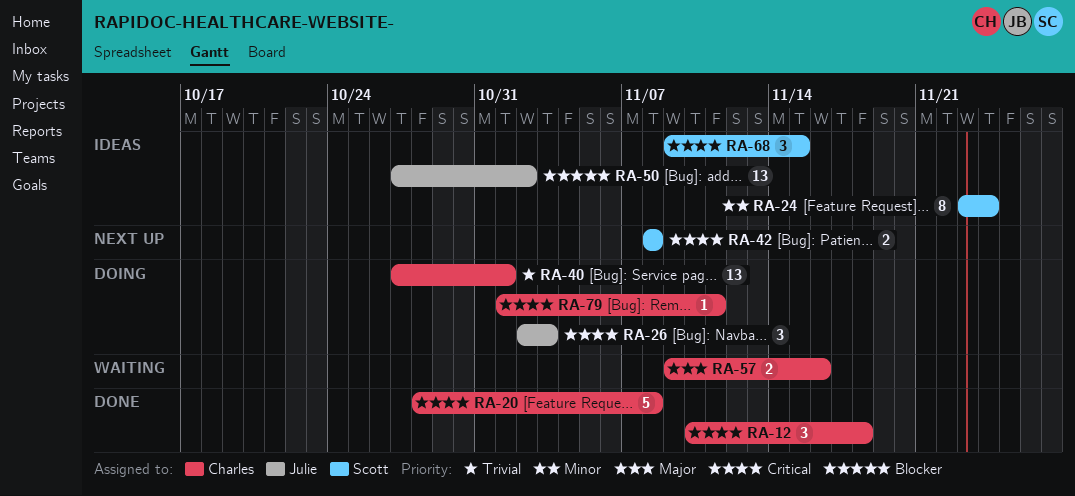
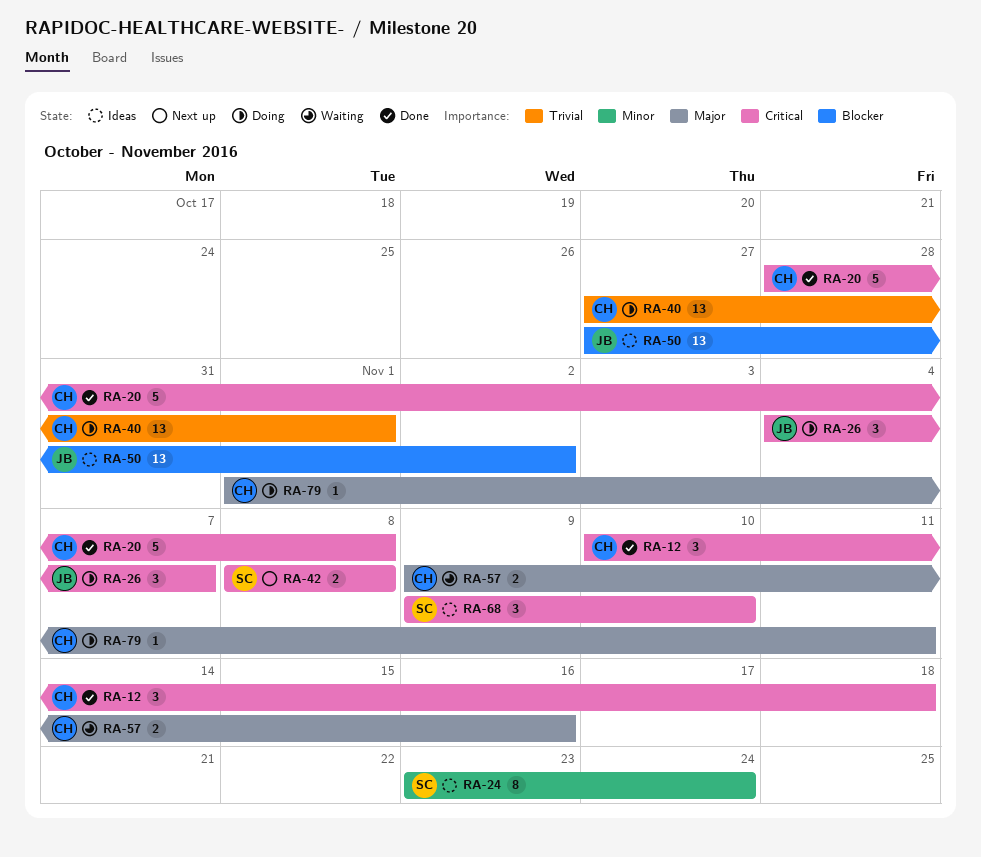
RA-26, start: Nov 2 -> Nov 4
RA-26, due: Nov 3 -> Nov 7
RA-68, due: Nov 15 -> Nov 10
RA-79, priority: Critical -> Major

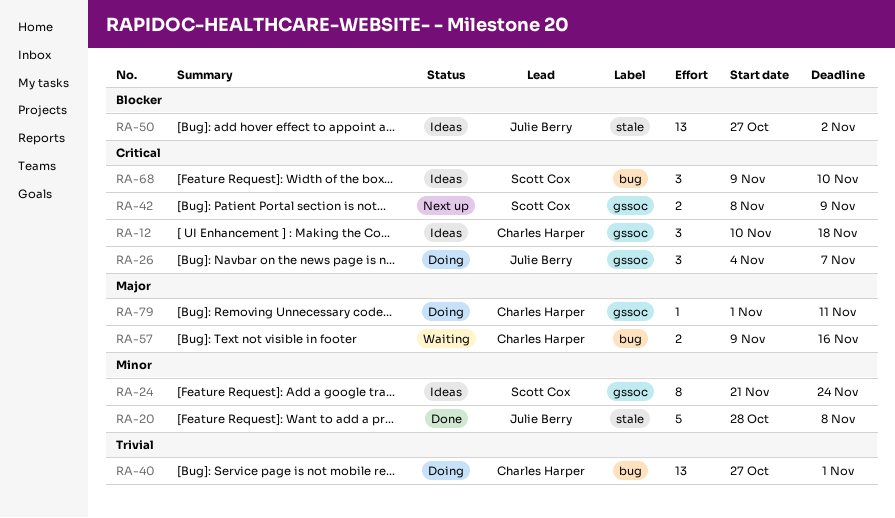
RA-12, status: Done -> Ideas
RA-20, owner: Charles Harper -> Julie Berry
RA-20, priority: Critical -> Minor
RA-24, start: Nov 23 -> Nov 21
RA-42, due: Nov 8 -> Nov 9

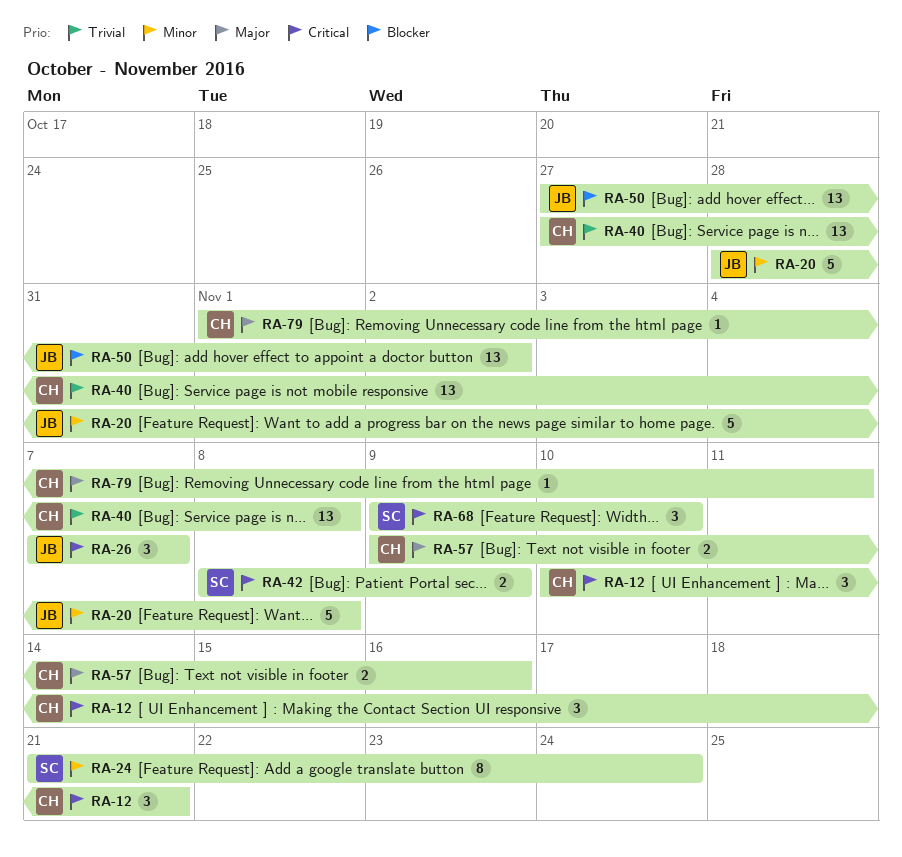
RA-12, due: Nov 18 -> Nov 21
RA-26, start: Nov 4 -> Nov 7
RA-40, due: Nov 1 -> Nov 8

